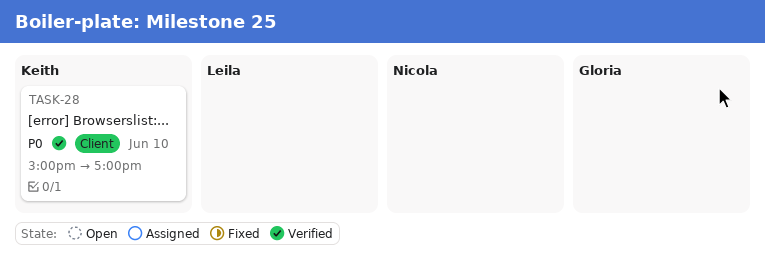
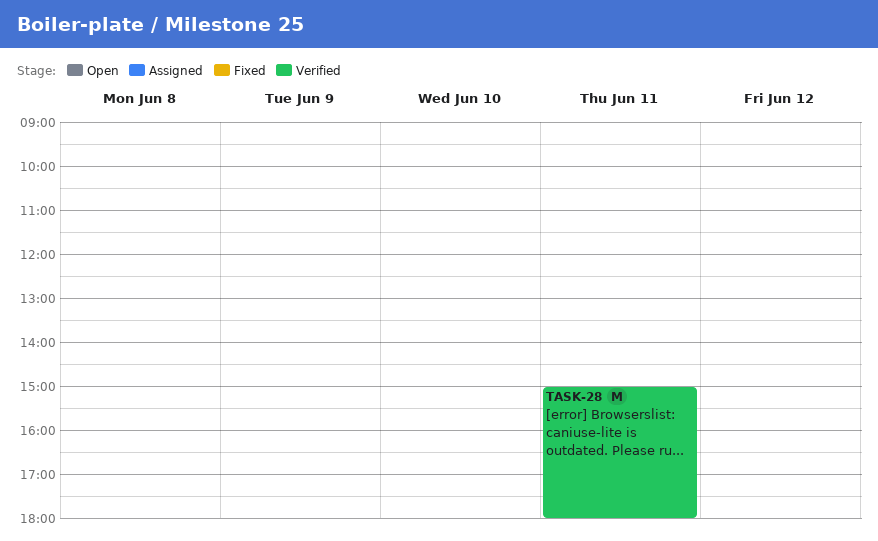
TASK-28, day: Jun 10 -> Jun 11
TASK-28, ends: 17:00 -> 18:00

